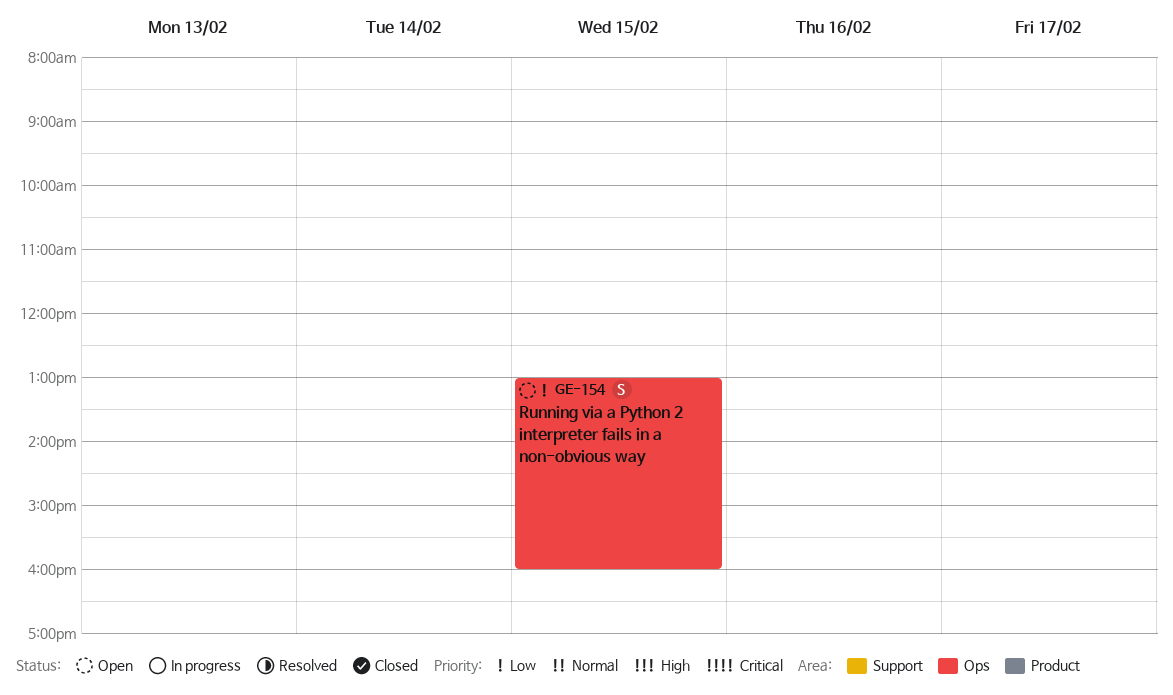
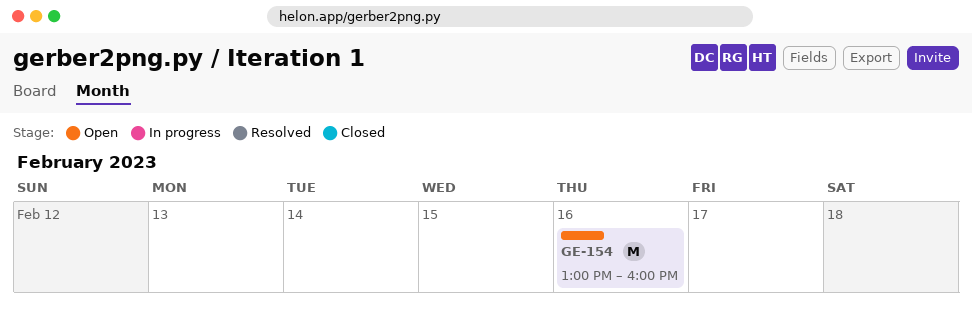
GE-154, estimate: S -> M
GE-154, day: Feb 15 -> Feb 16

